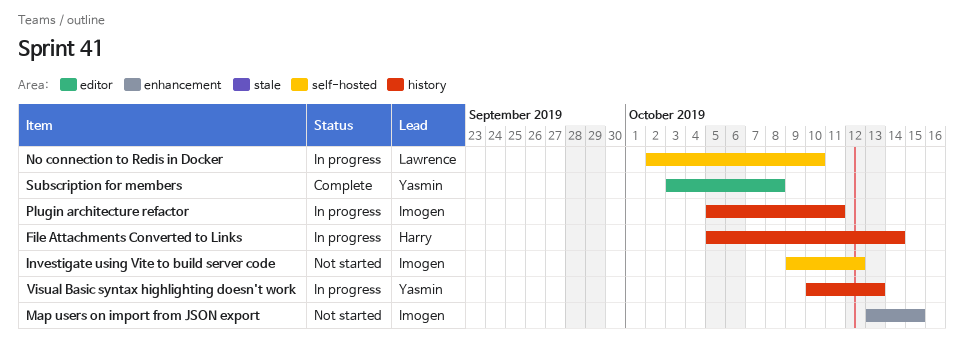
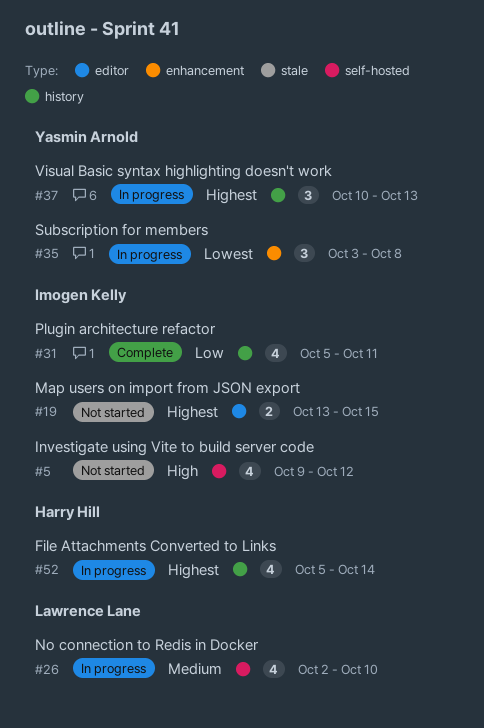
Map users on import from JSON export, label: enhancement -> editor
Plugin architecture refactor, status: In progress -> Complete
Subscription for members, status: Complete -> In progress
Subscription for members, label: editor -> enhancement

